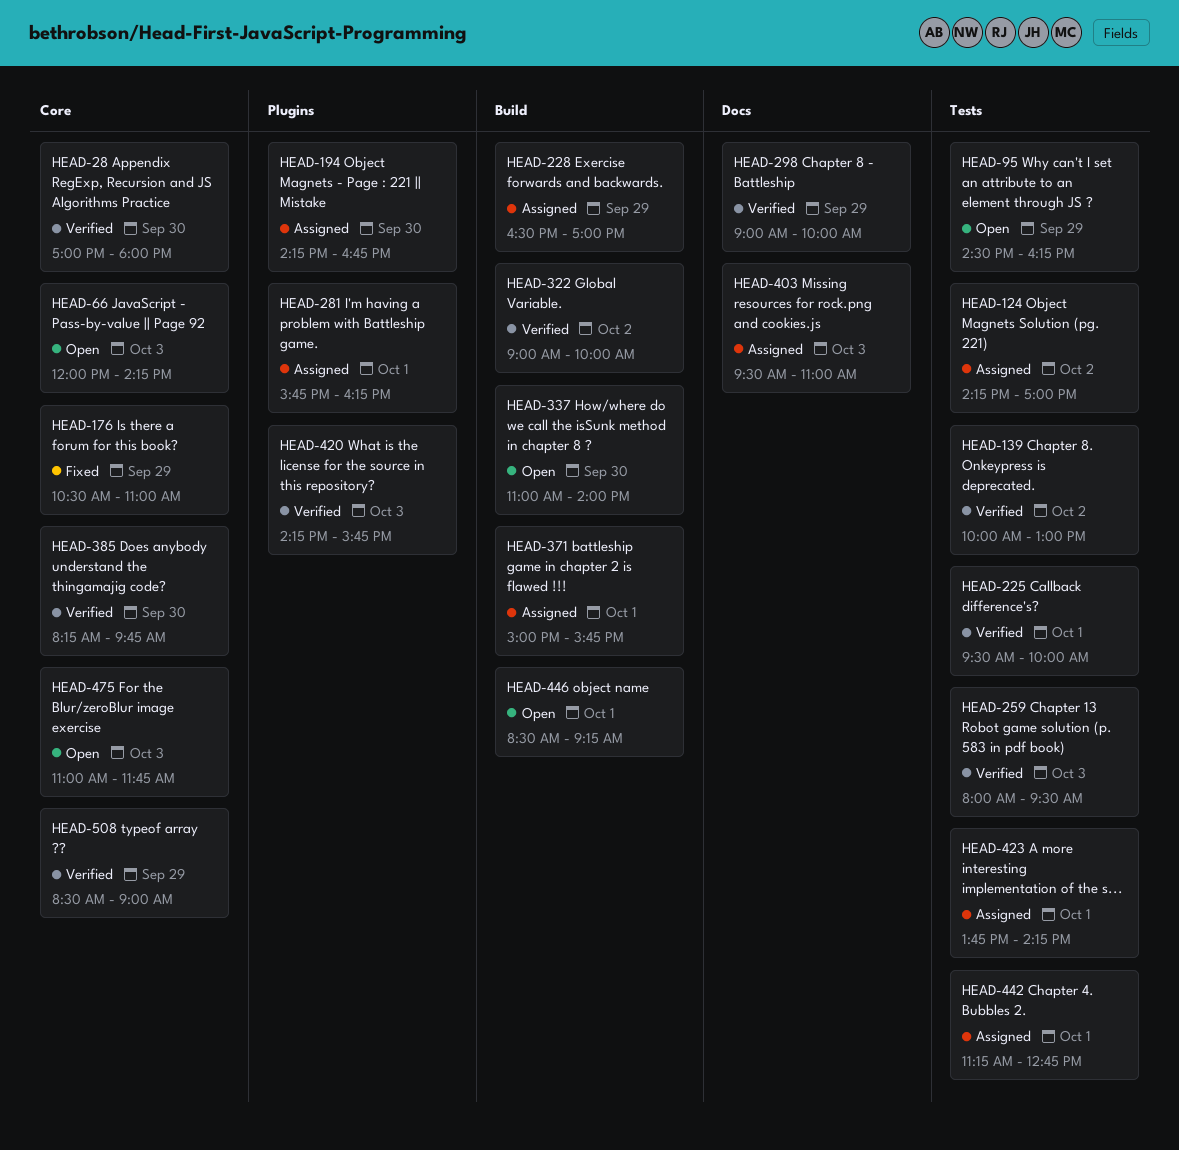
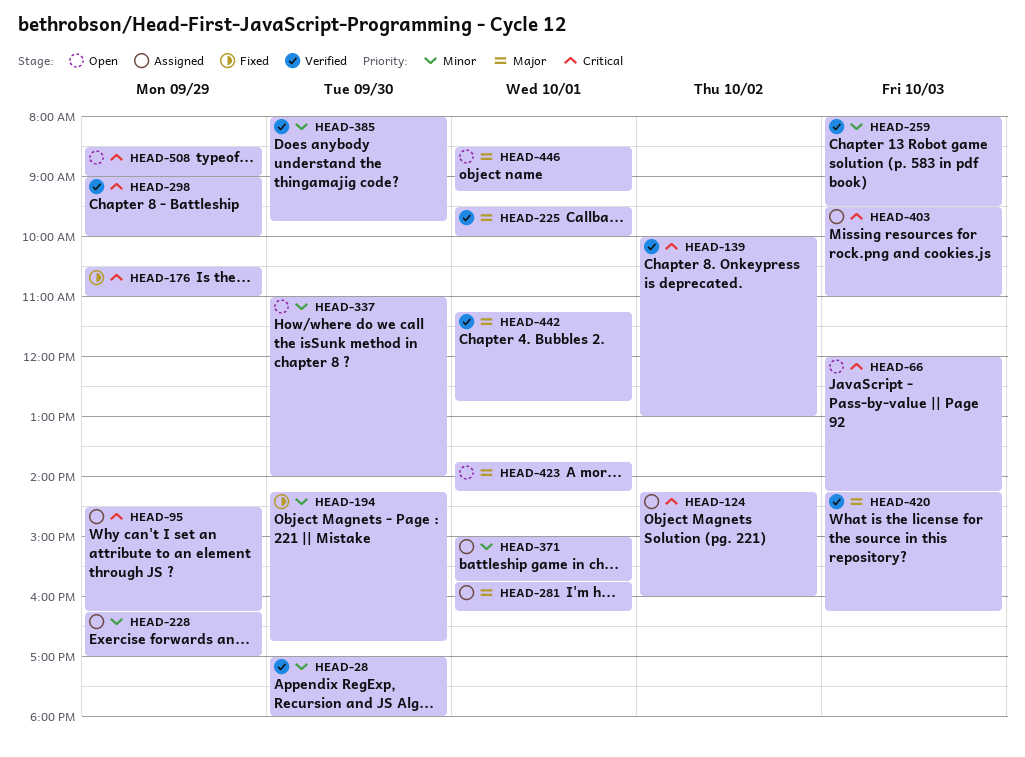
HEAD-95, status: Open -> Assigned
HEAD-124, ends: 17:00 -> 16:00
HEAD-194, status: Assigned -> Fixed
HEAD-228, begins: 16:30 -> 16:15
HEAD-322: present -> none
HEAD-385, begins: 08:15 -> 08:00
HEAD-420, ends: 15:45 -> 16:15
HEAD-423, status: Assigned -> Open
HEAD-442, status: Assigned -> Verified
HEAD-475: present -> none
HEAD-508, status: Verified -> Open

